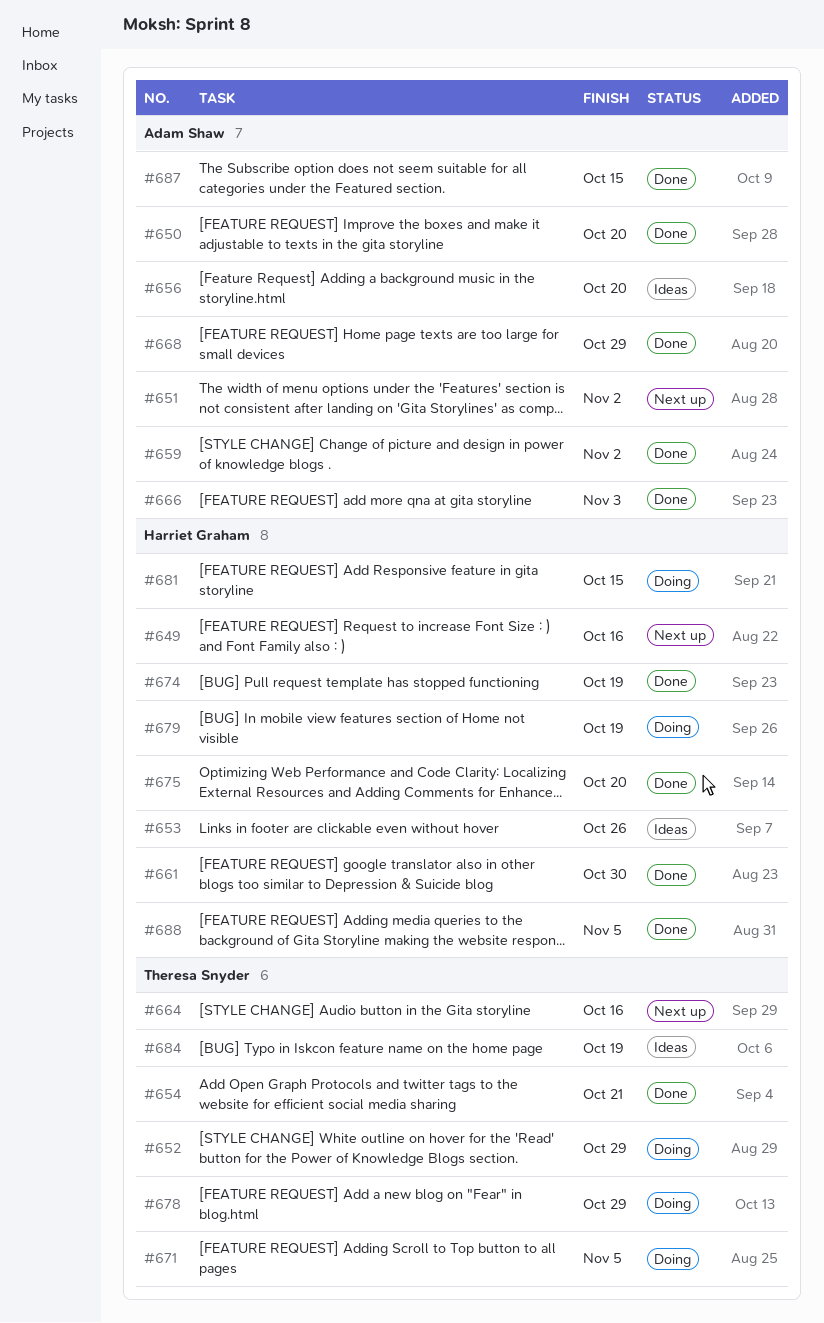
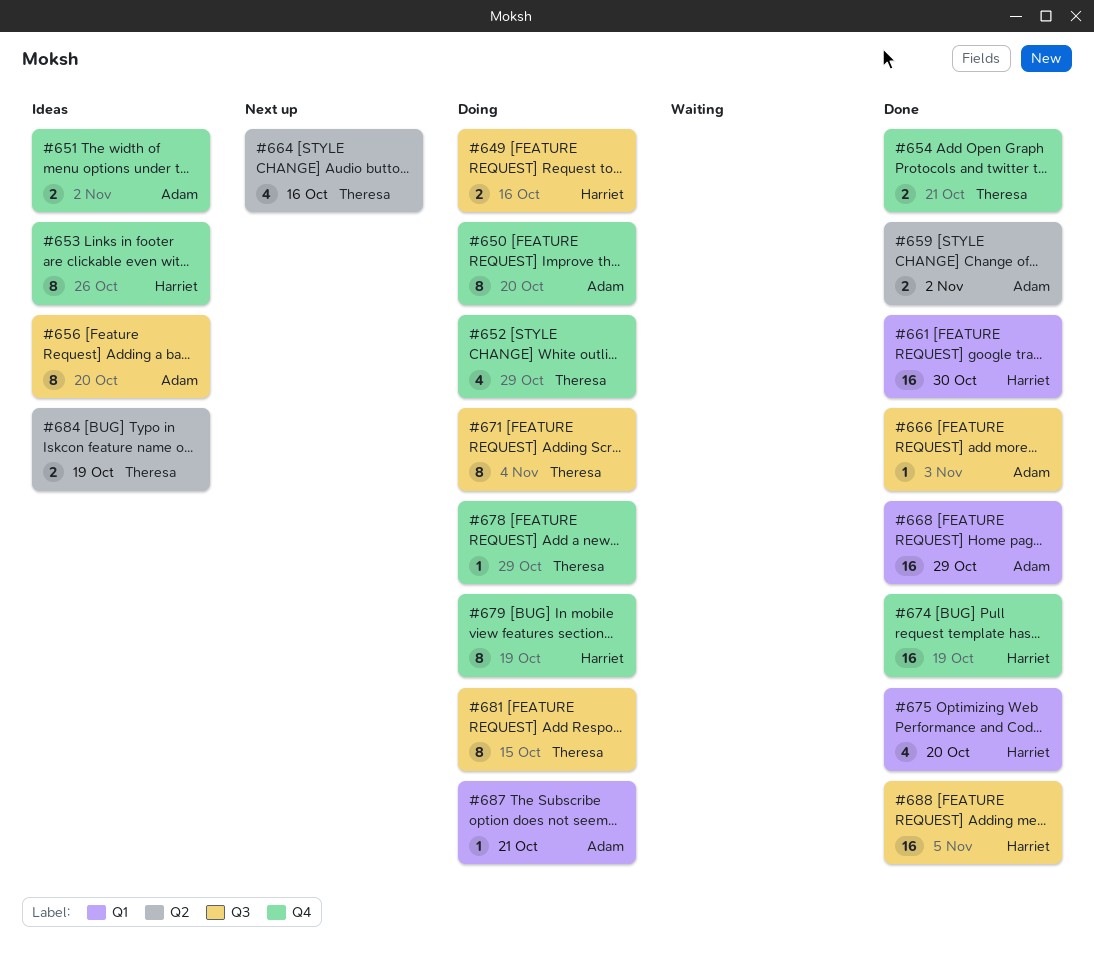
#649, status: Next up -> Doing
#650, status: Done -> Doing
#651, status: Next up -> Ideas
#671, due: Nov 5 -> Nov 4
#681, owner: Harriet Graham -> Theresa Snyder
#687, status: Done -> Doing
#687, due: Oct 15 -> Oct 21

